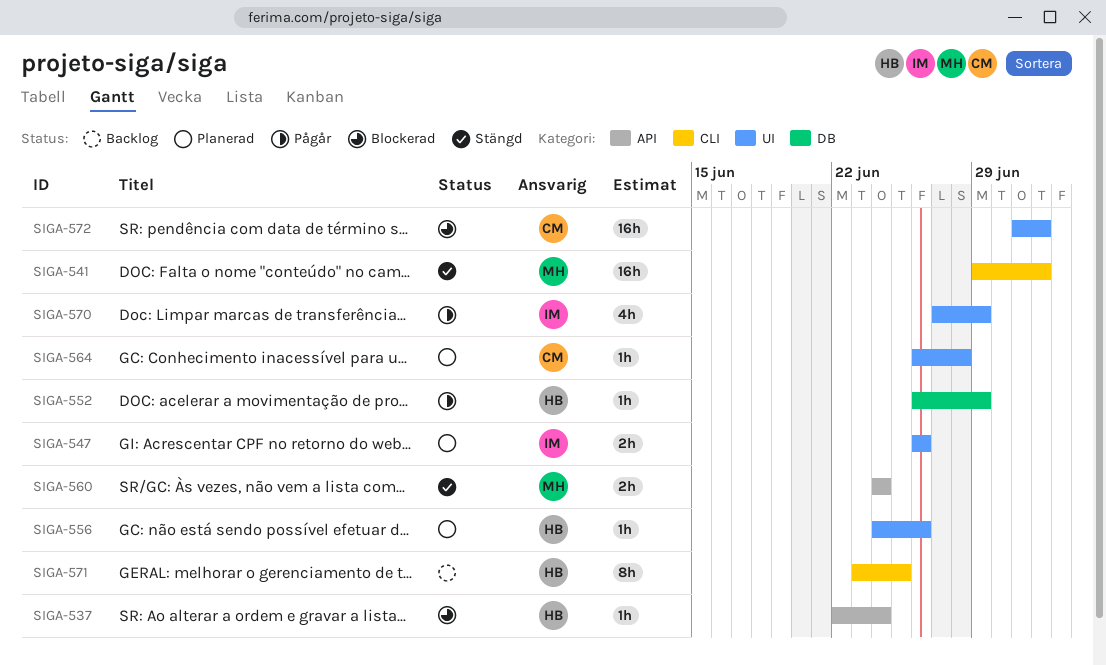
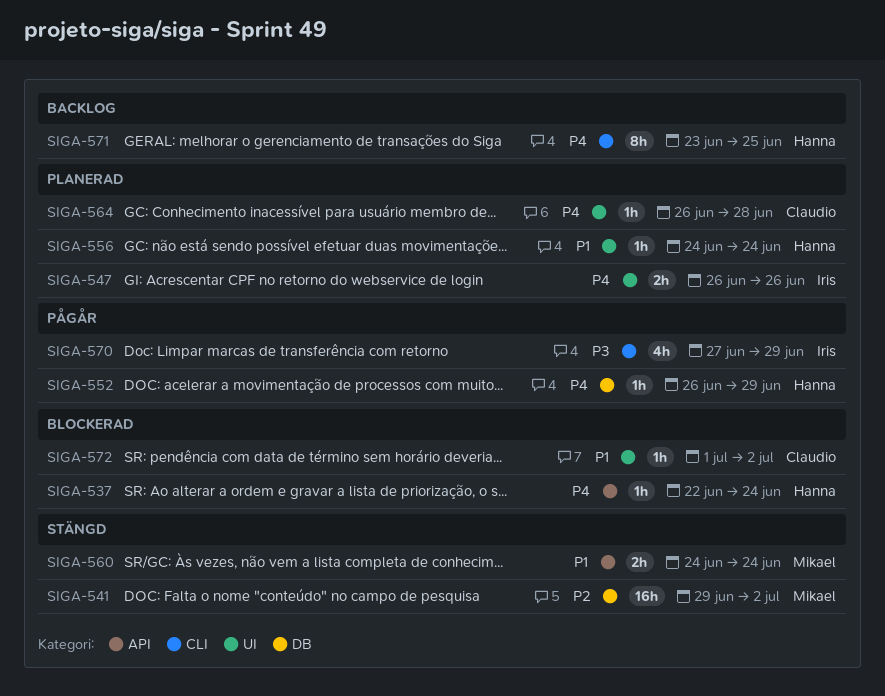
SIGA-541, label: CLI -> DB
SIGA-556, due: Jun 26 -> Jun 24
SIGA-570, label: UI -> CLI
SIGA-572, estimate: 16h -> 1h

